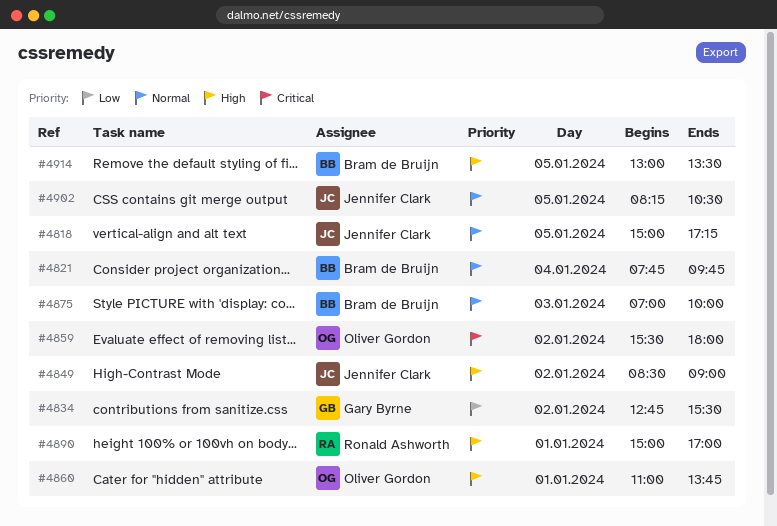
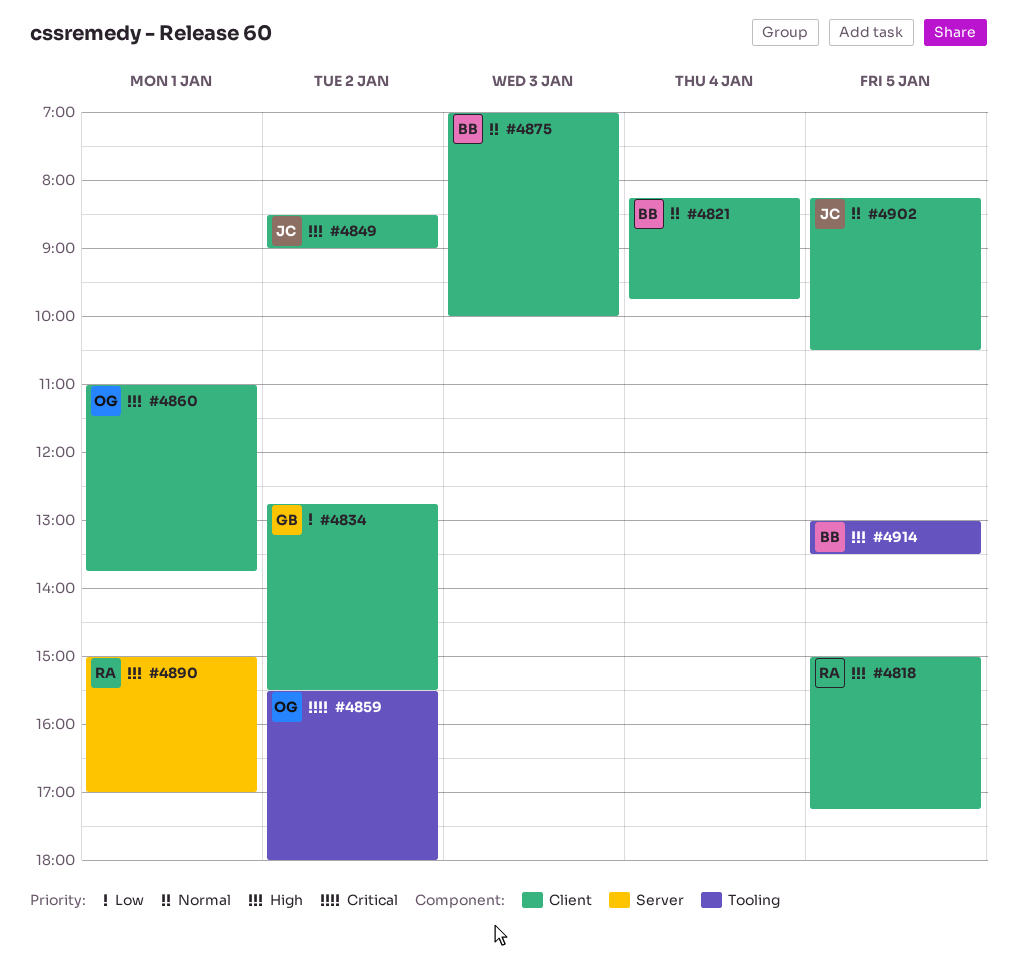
#4818, owner: Jennifer Clark -> Ronald Ashworth
#4818, priority: Normal -> High
#4821, begins: 07:45 -> 08:15

